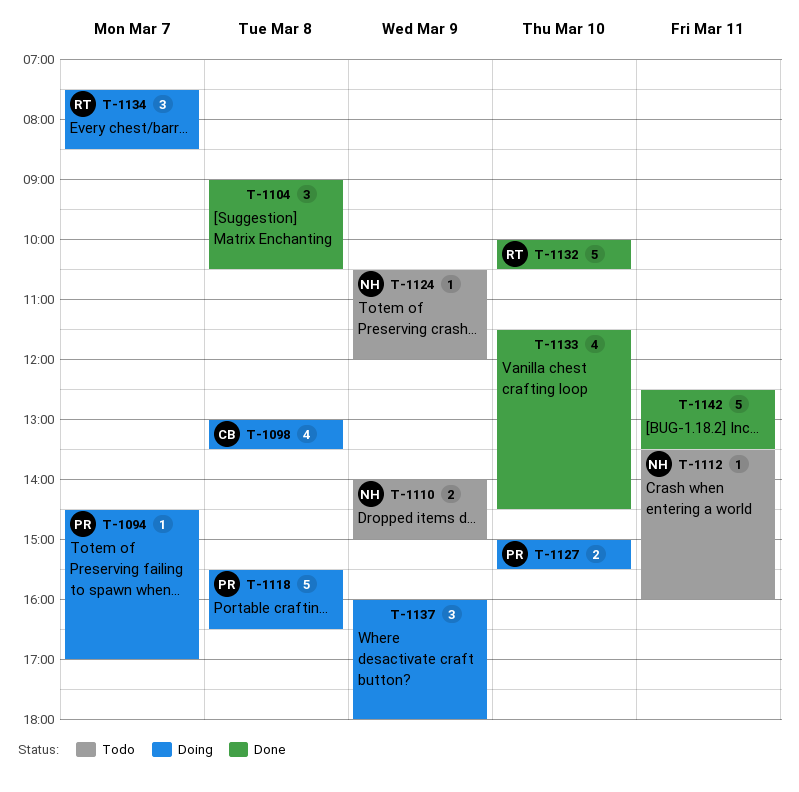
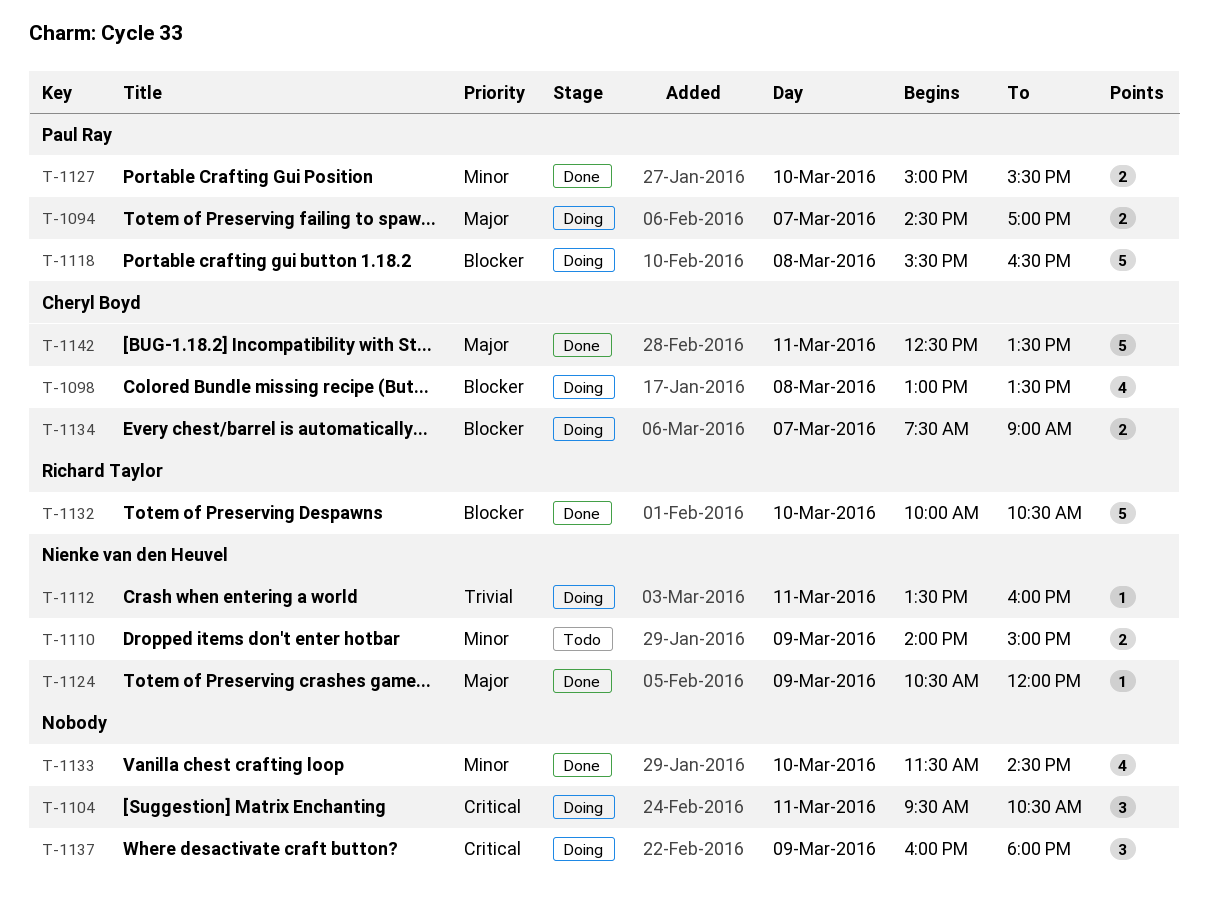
T-1094, estimate: 1 -> 2
T-1104, status: Done -> Doing
T-1104, day: Mar 8 -> Mar 11
T-1104, begins: 09:00 -> 09:30
T-1112, status: Todo -> Doing
T-1124, status: Todo -> Done
T-1127, status: Doing -> Done
T-1134, owner: Richard Taylor -> Cheryl Boyd
T-1134, estimate: 3 -> 2
T-1134, ends: 08:30 -> 09:00
T-1142, owner: none -> Cheryl Boyd

